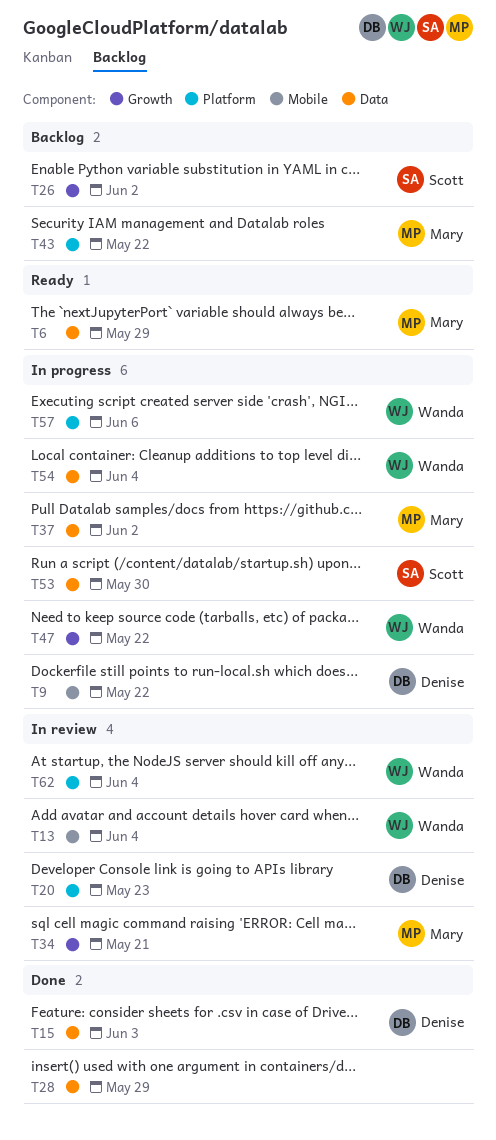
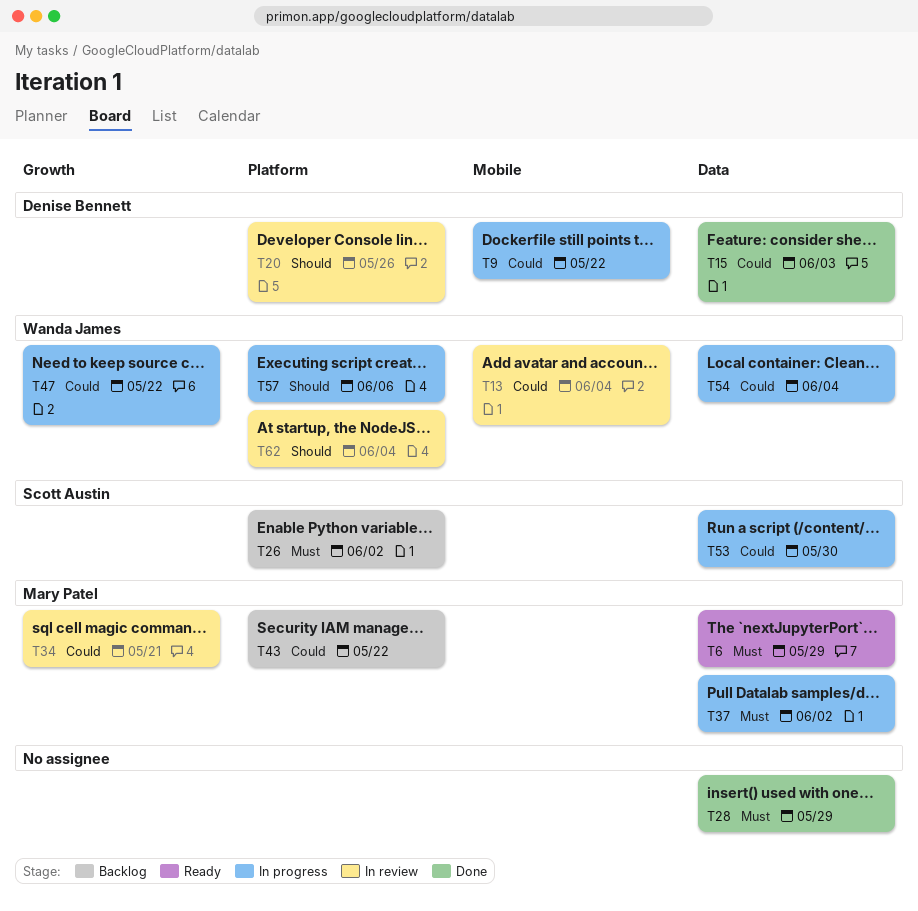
T20, due: May 23 -> May 26
T26, label: Growth -> Platform

